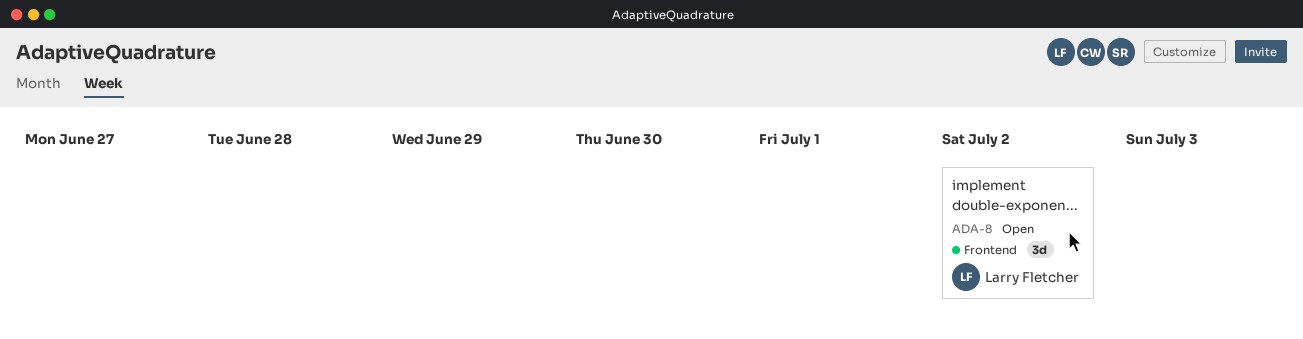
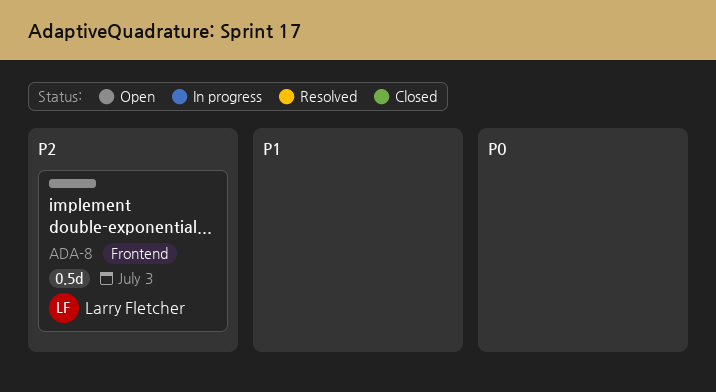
ADA-8, estimate: 3d -> 0.5d
ADA-8, due: Jul 2 -> Jul 3

